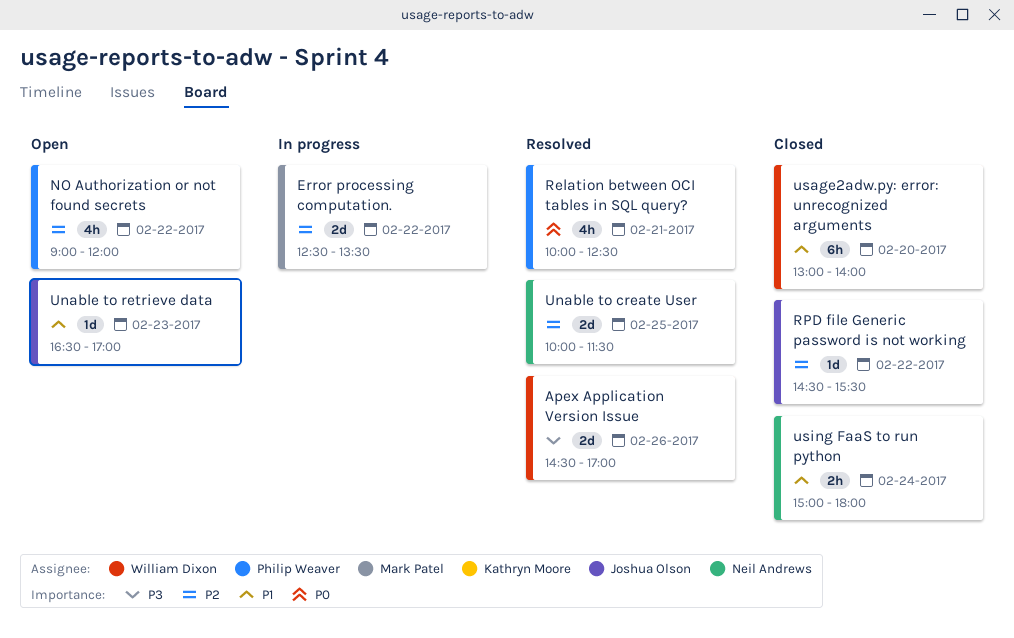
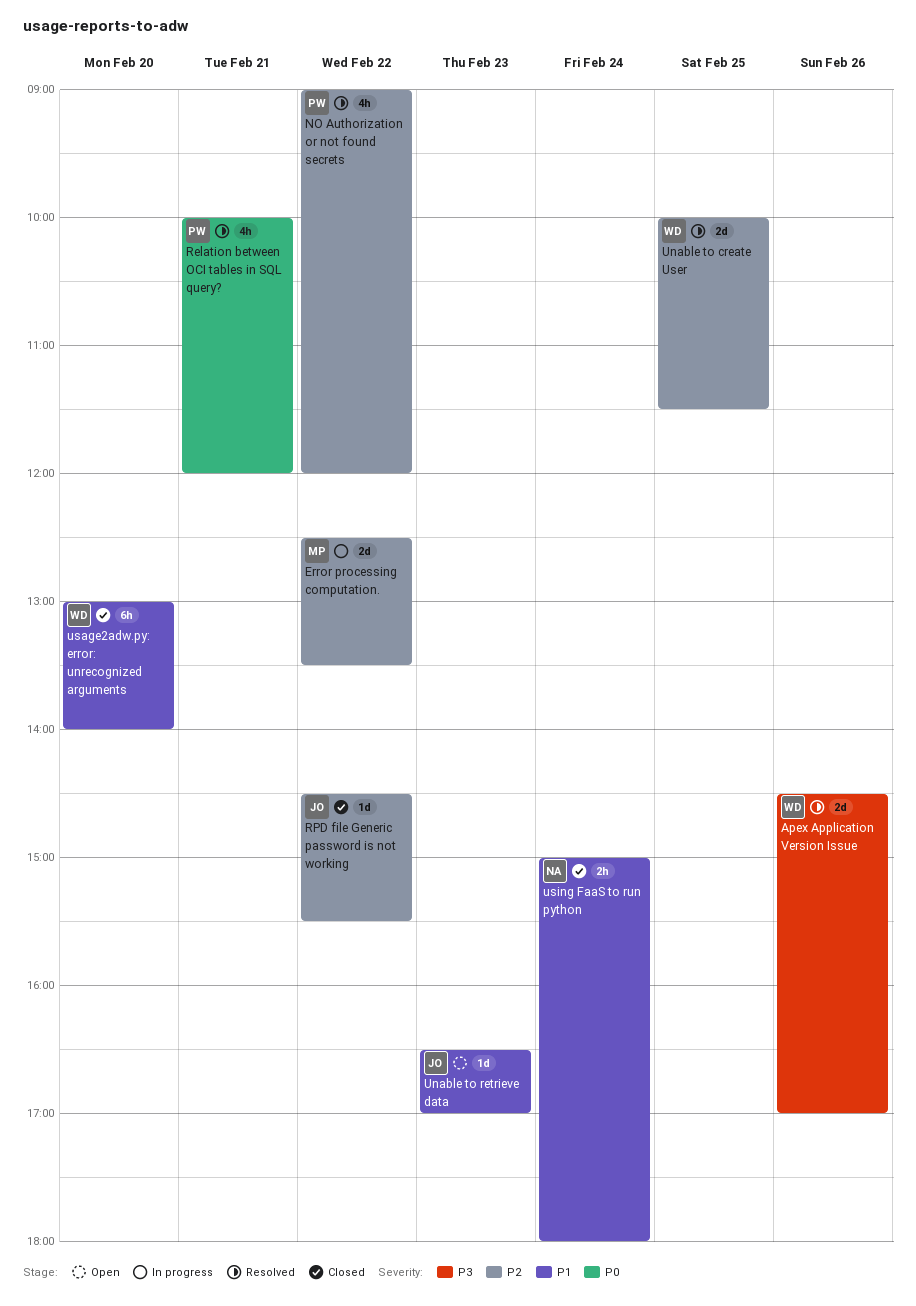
NO Authorization or not found secrets, status: Open -> Resolved
Relation between OCI tables in SQL query?, ends: 12:30 -> 12:00
Unable to create User, owner: Neil Andrews -> William Dixon

